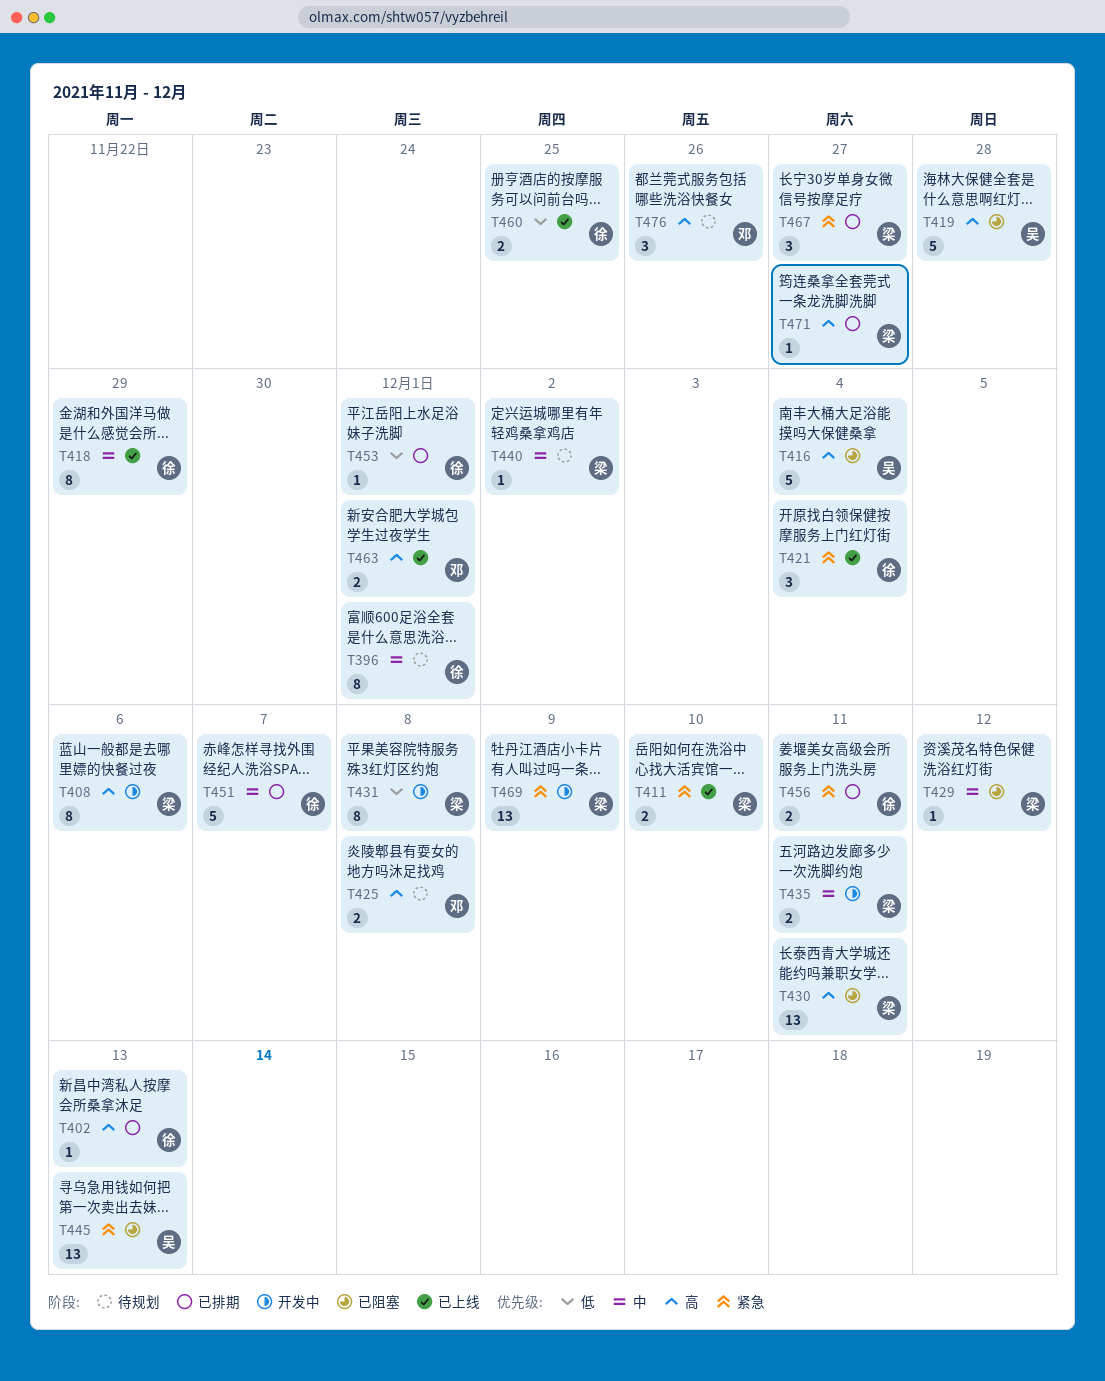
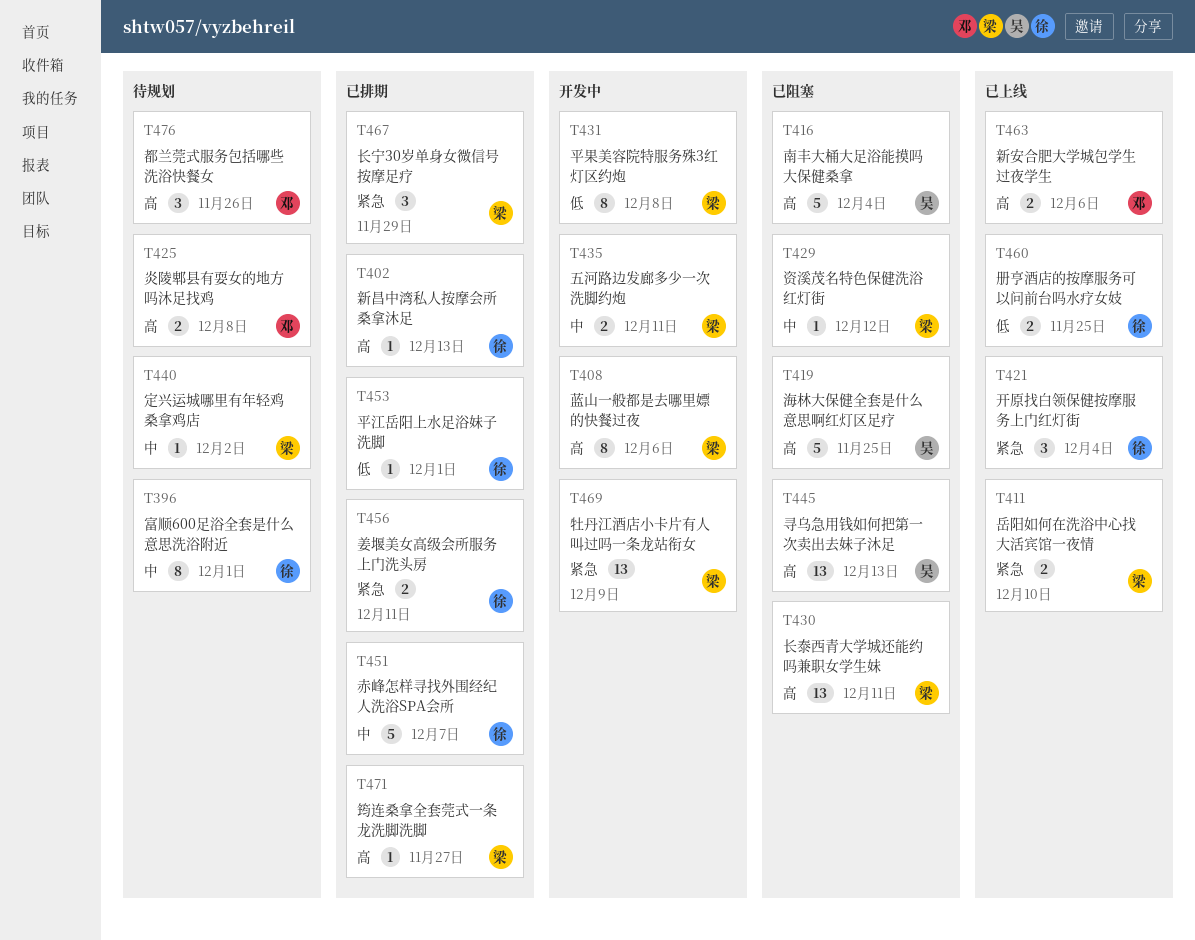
T418: present -> none
T419, due: Nov 28 -> Nov 25
T445, priority: 紧急 -> 高
T463, due: Dec 1 -> Dec 6
T467, due: Nov 27 -> Nov 29

